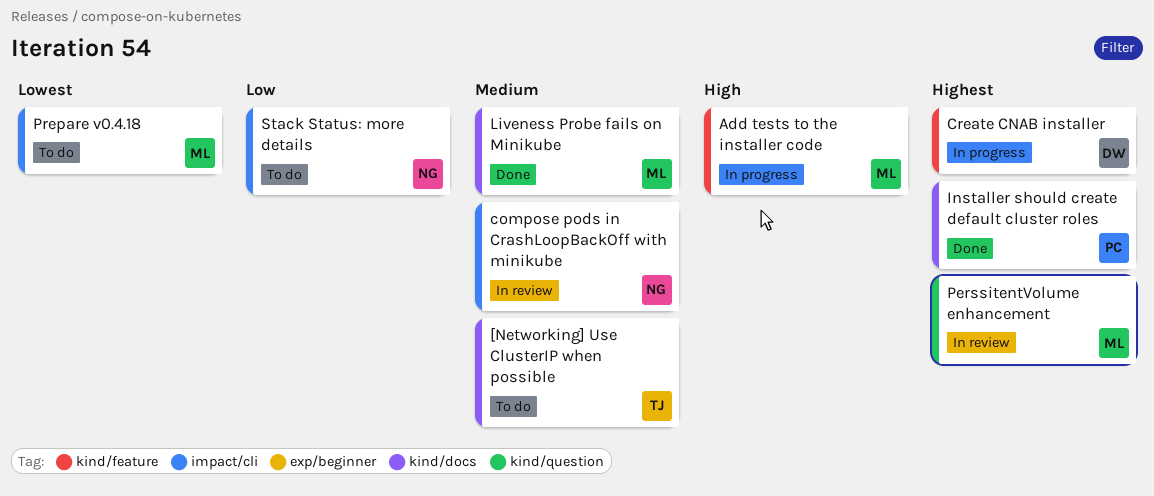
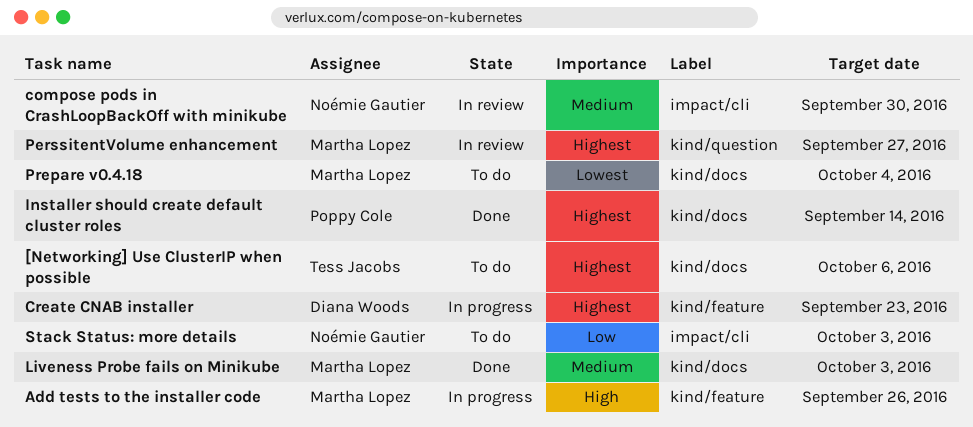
[Networking] Use ClusterIP when possible, priority: Medium -> Highest
Prepare v0.4.18, label: impact/cli -> kind/docs

